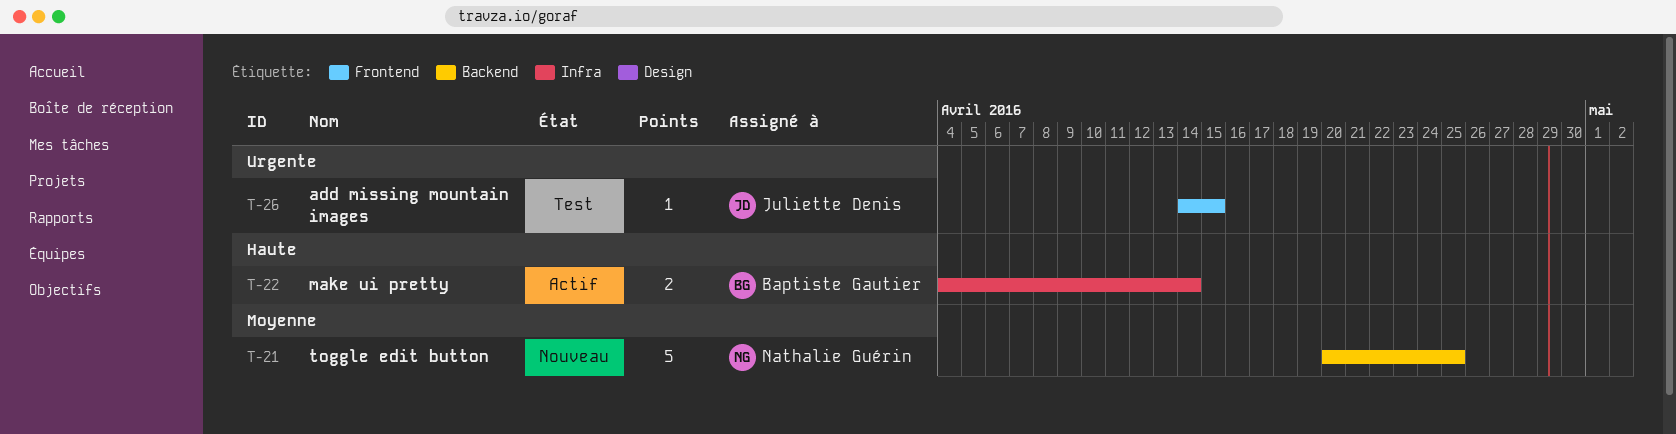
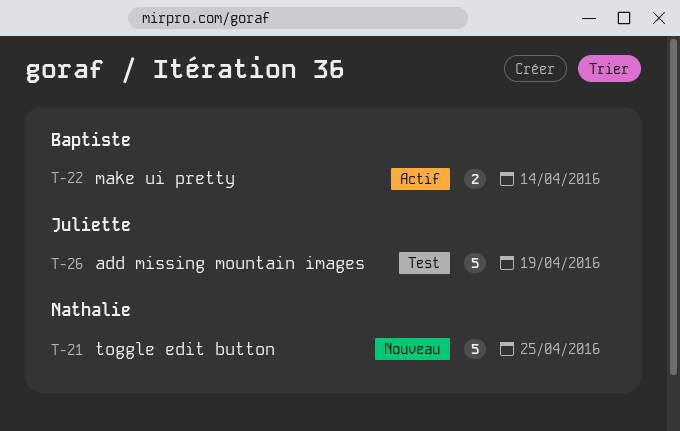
T-26, estimate: 1 -> 5
T-26, due: Apr 15 -> Apr 19

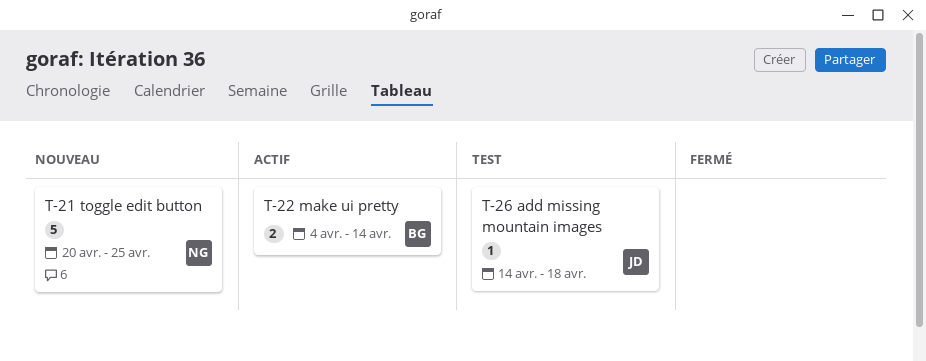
T-26, estimate: 5 -> 1
T-26, due: Apr 19 -> Apr 18

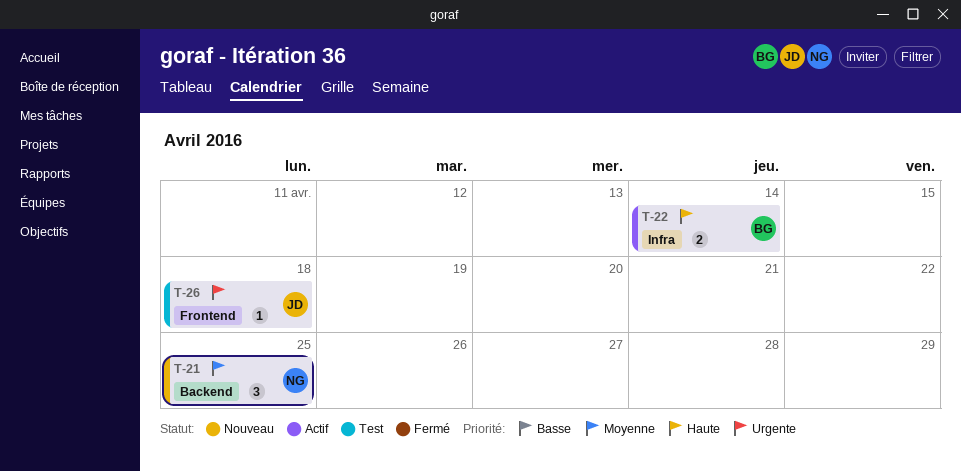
T-21, estimate: 5 -> 3

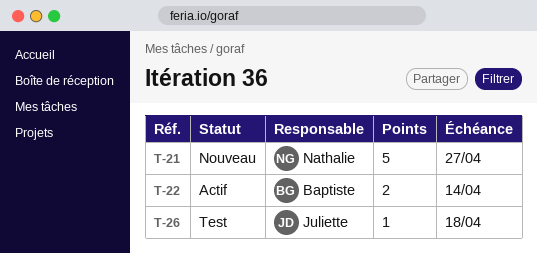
T-21, estimate: 3 -> 5
T-21, due: Apr 25 -> Apr 27

